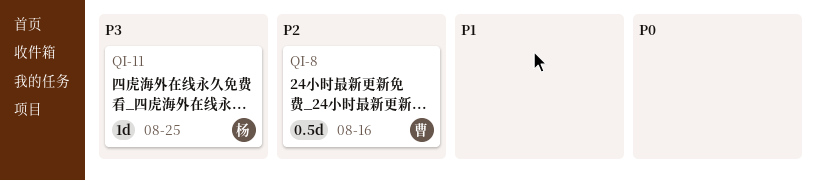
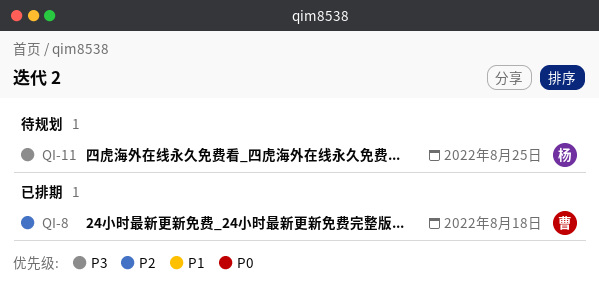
QI-8, due: Aug 16 -> Aug 18

